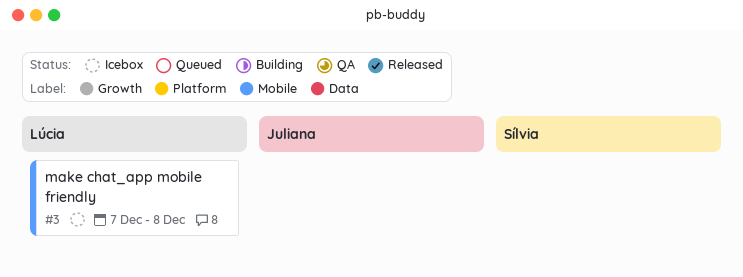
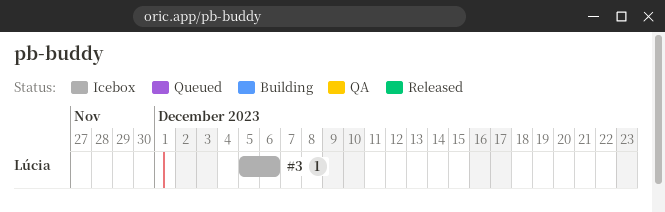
#3, start: Dec 7 -> Dec 5
#3, due: Dec 8 -> Dec 6

